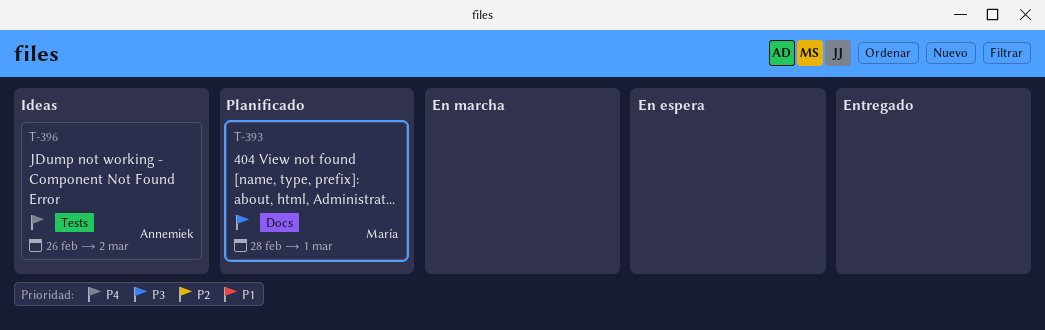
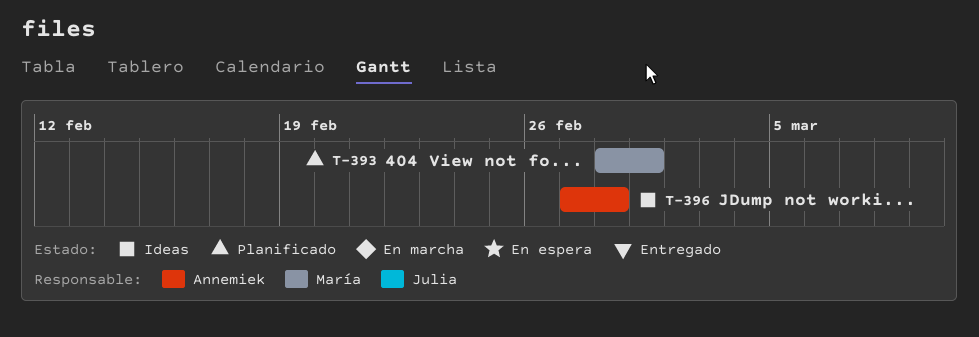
T-396, start: Feb 26 -> Feb 27
T-396, due: Mar 2 -> Feb 28

